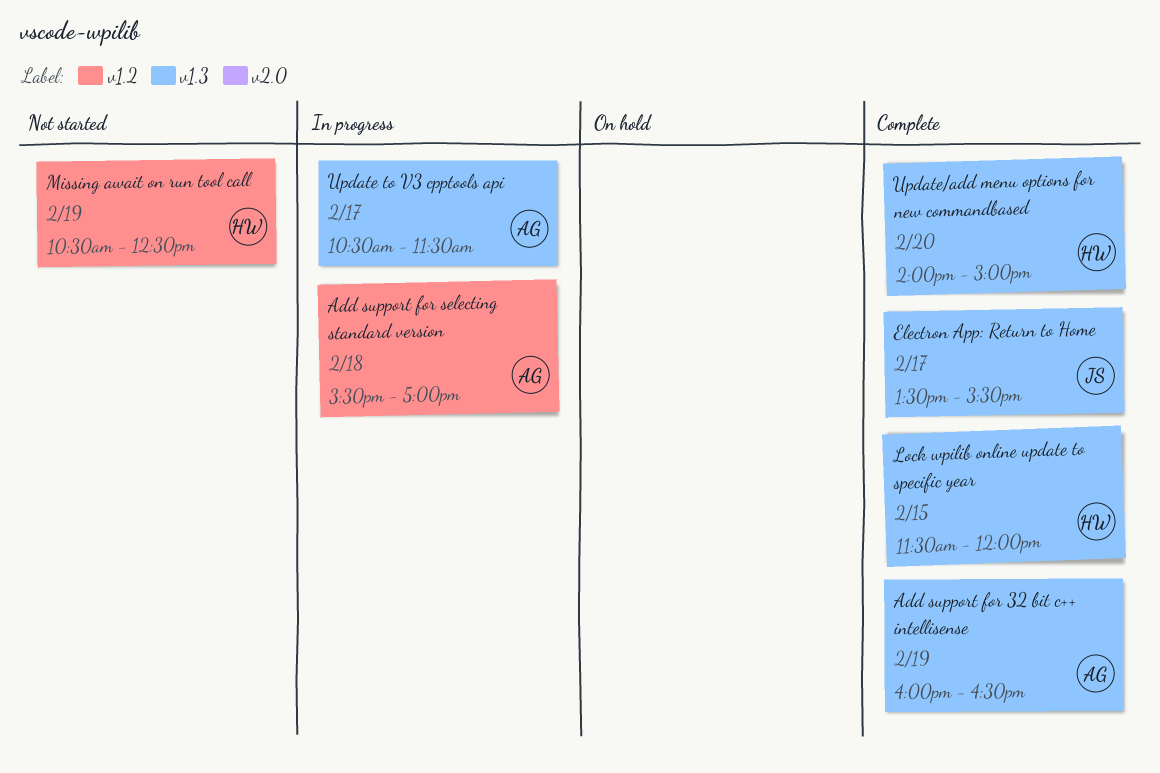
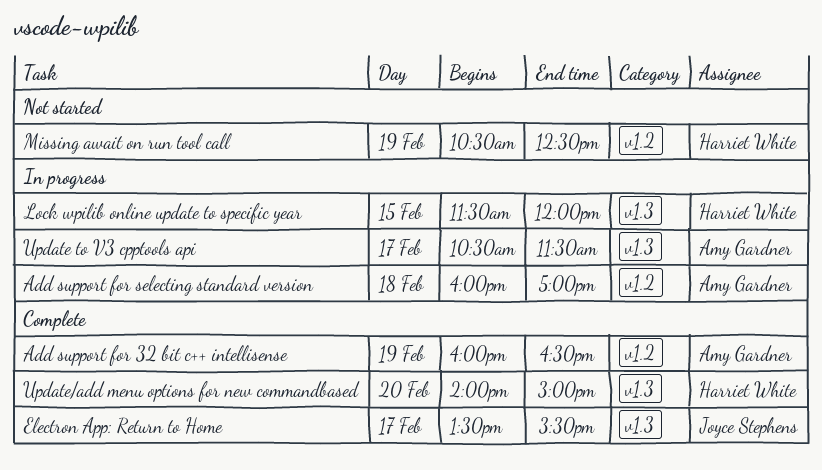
Add support for 32 bit c++ intellisense, label: v1.3 -> v1.2
Add support for selecting standard version, begins: 15:30 -> 16:00
Lock wpilib online update to specific year, status: Complete -> In progress

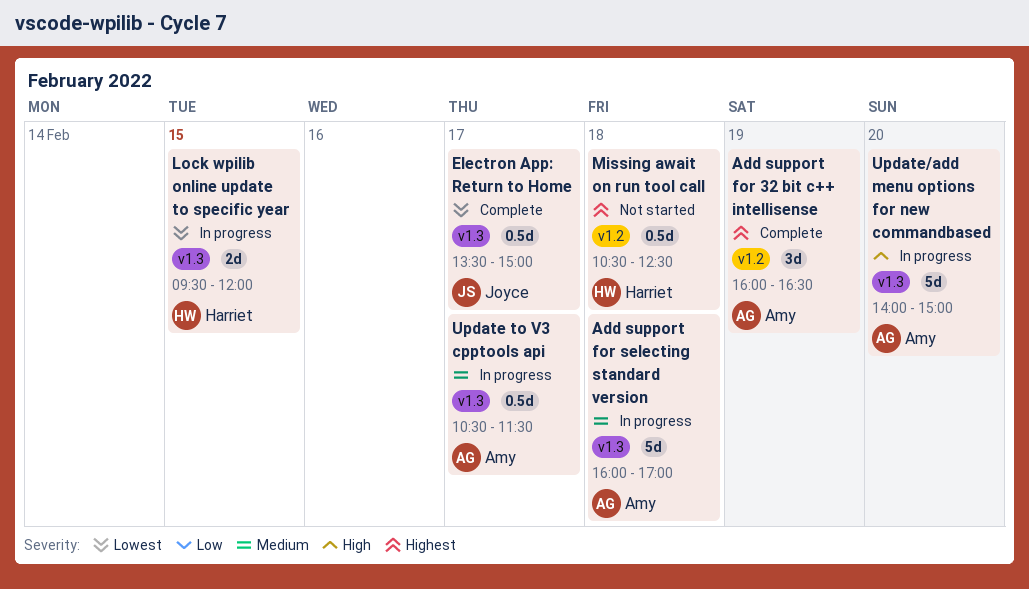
Add support for selecting standard version, label: v1.2 -> v1.3
Electron App: Return to Home, ends: 15:30 -> 15:00
Lock wpilib online update to specific year, begins: 11:30 -> 09:30
Missing await on run tool call, day: Feb 19 -> Feb 18
Update/add menu options for new commandbased, status: Complete -> In progress
Update/add menu options for new commandbased, owner: Harriet White -> Amy Gardner

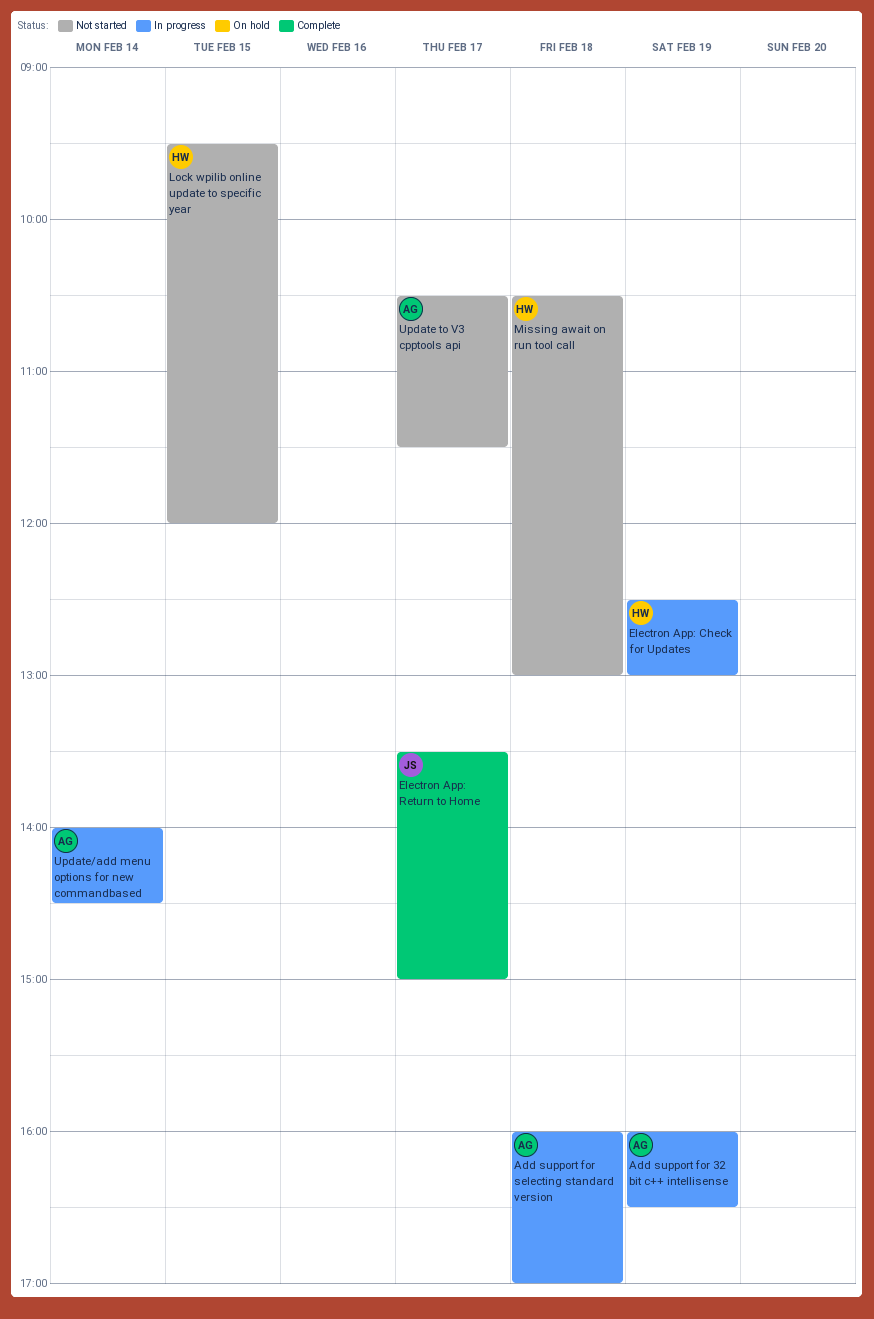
Add support for 32 bit c++ intellisense, status: Complete -> In progress
Electron App: Check for Updates: none -> present
Lock wpilib online update to specific year, status: In progress -> Not started
Missing await on run tool call, ends: 12:30 -> 13:00
Update to V3 cpptools api, status: In progress -> Not started
Update/add menu options for new commandbased, day: Feb 20 -> Feb 14
Update/add menu options for new commandbased, ends: 15:00 -> 14:30

